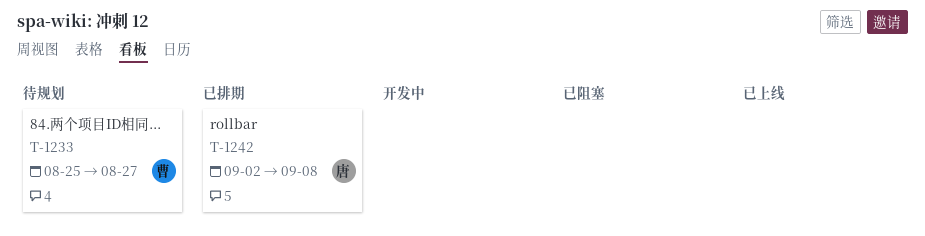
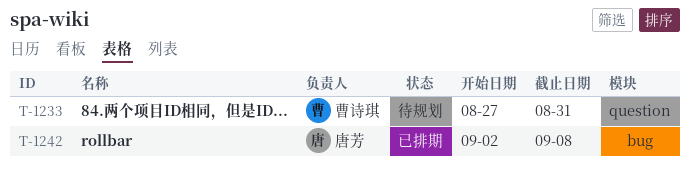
T-1233, start: Aug 25 -> Aug 27
T-1233, due: Aug 27 -> Aug 31

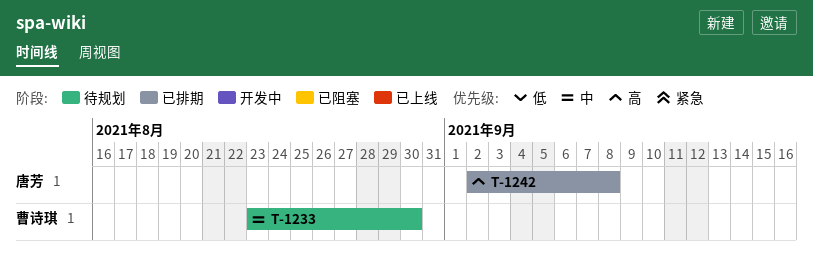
T-1233, start: Aug 27 -> Aug 23
T-1233, due: Aug 31 -> Aug 30

